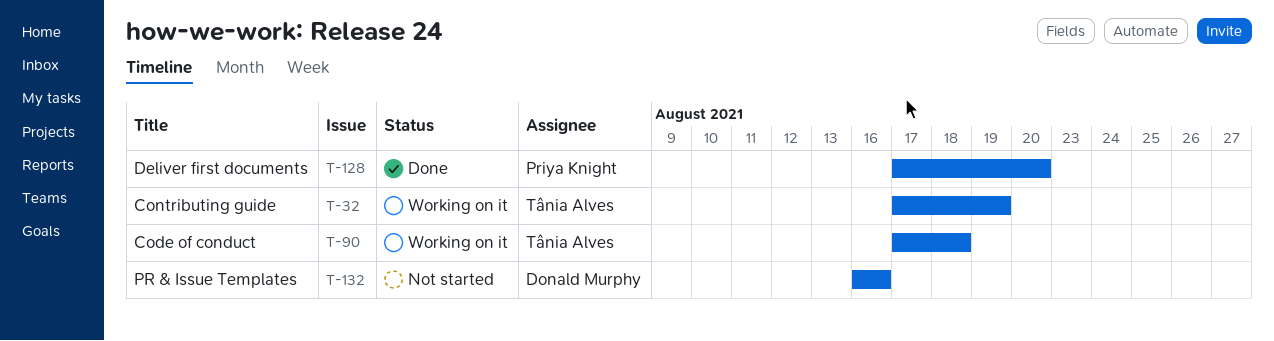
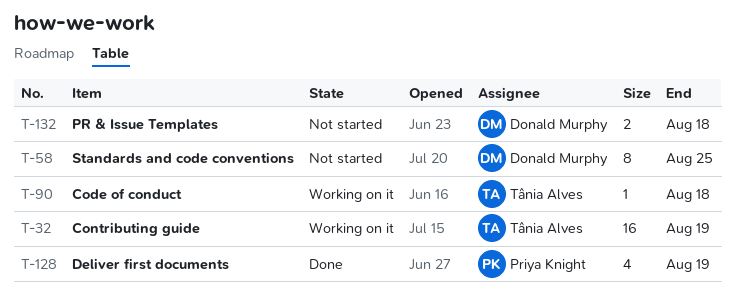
T-58: none -> present
T-128, due: Aug 20 -> Aug 19
T-132, due: Aug 16 -> Aug 18

